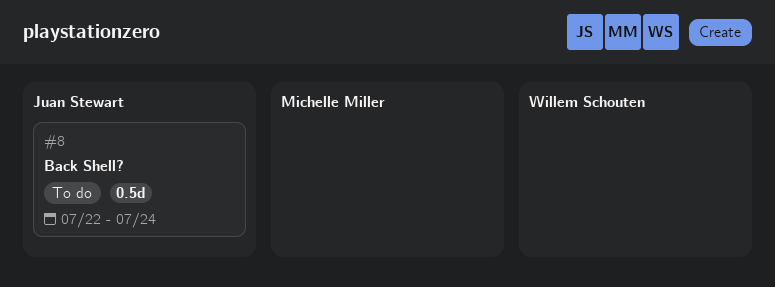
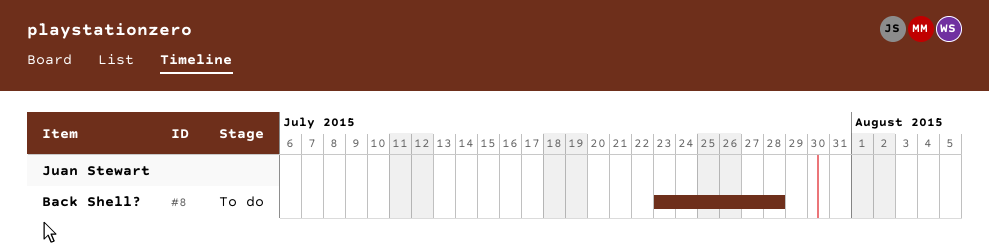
#8, start: Jul 22 -> Jul 23
#8, due: Jul 24 -> Jul 28

